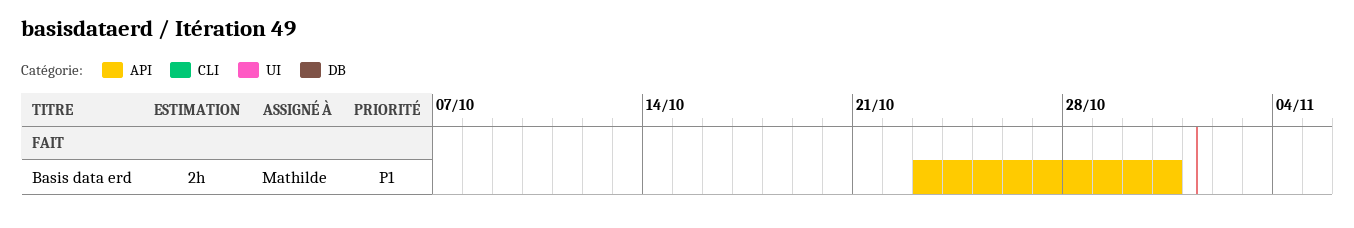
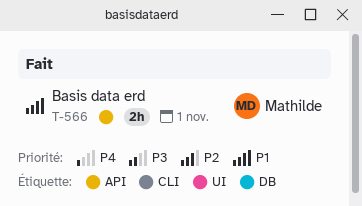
Basis data erd, due: Oct 31 -> Nov 1

